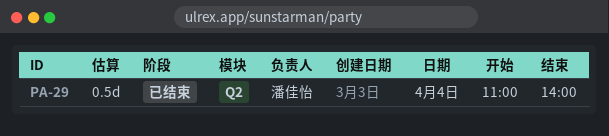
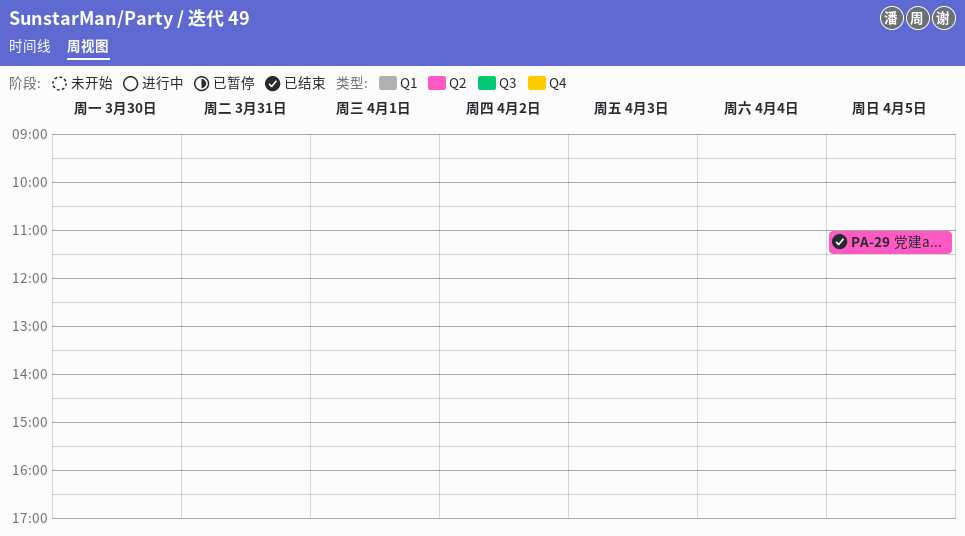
PA-29, day: Apr 4 -> Apr 5
PA-29, ends: 14:00 -> 11:30

